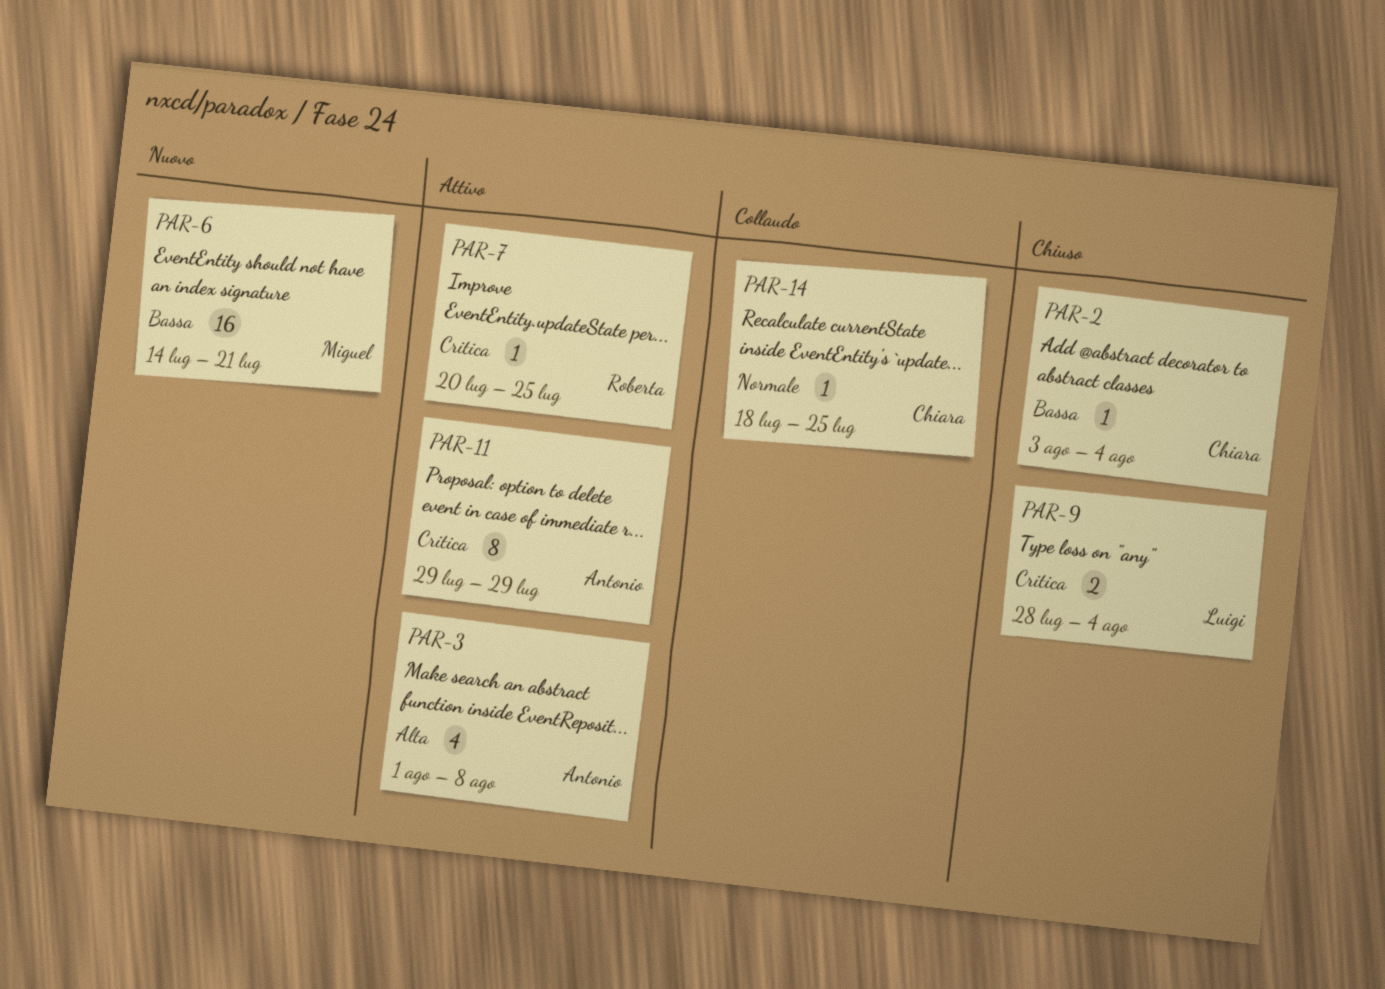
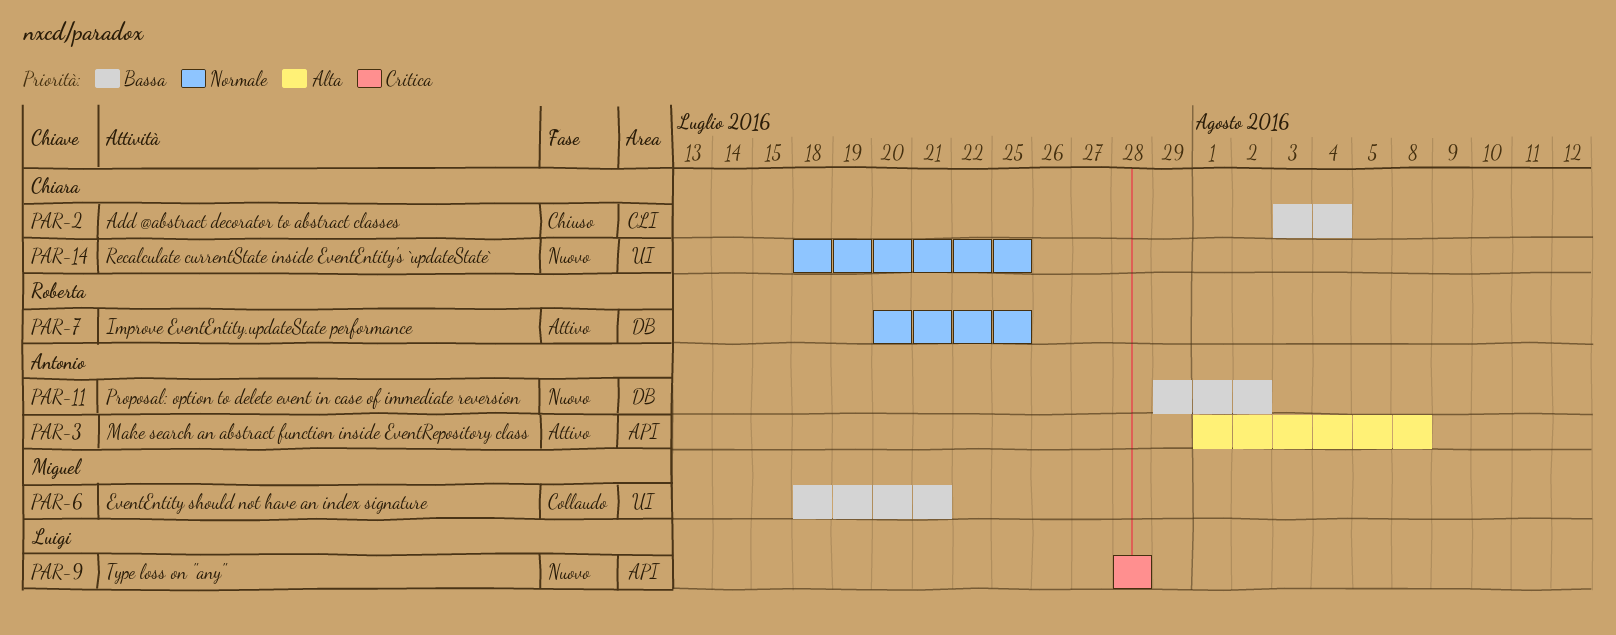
PAR-6, status: Nuovo -> Collaudo
PAR-6, start: Jul 14 -> Jul 18
PAR-7, priority: Critica -> Normale
PAR-9, status: Chiuso -> Nuovo
PAR-9, due: Aug 4 -> Jul 28
PAR-11, status: Attivo -> Nuovo
PAR-11, priority: Critica -> Bassa
PAR-11, due: Jul 29 -> Aug 2
PAR-14, status: Collaudo -> Nuovo

